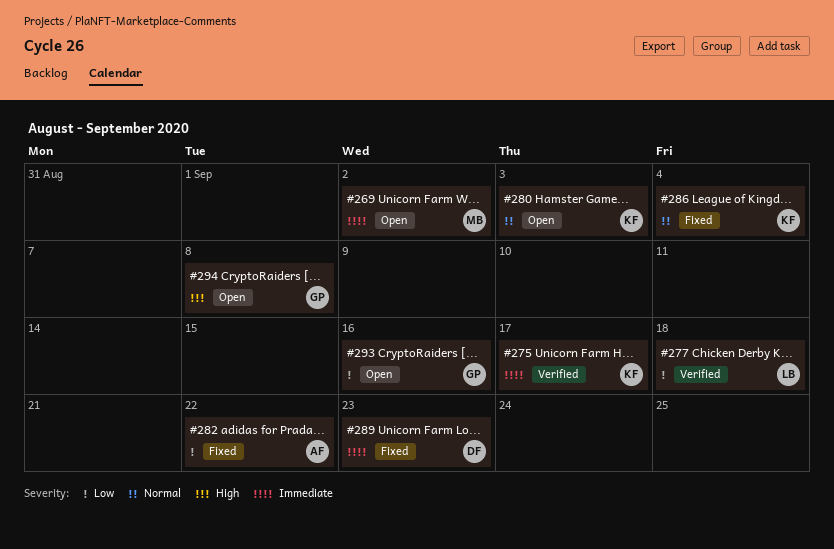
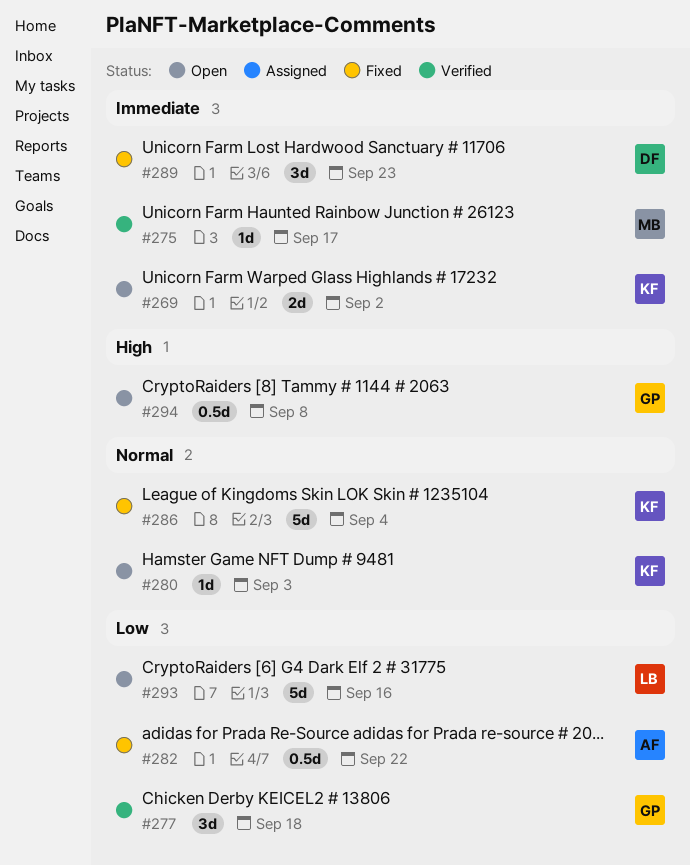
#269, owner: MB -> KF
#275, owner: KF -> MB
#277, owner: LB -> GP
#293, owner: GP -> LB

